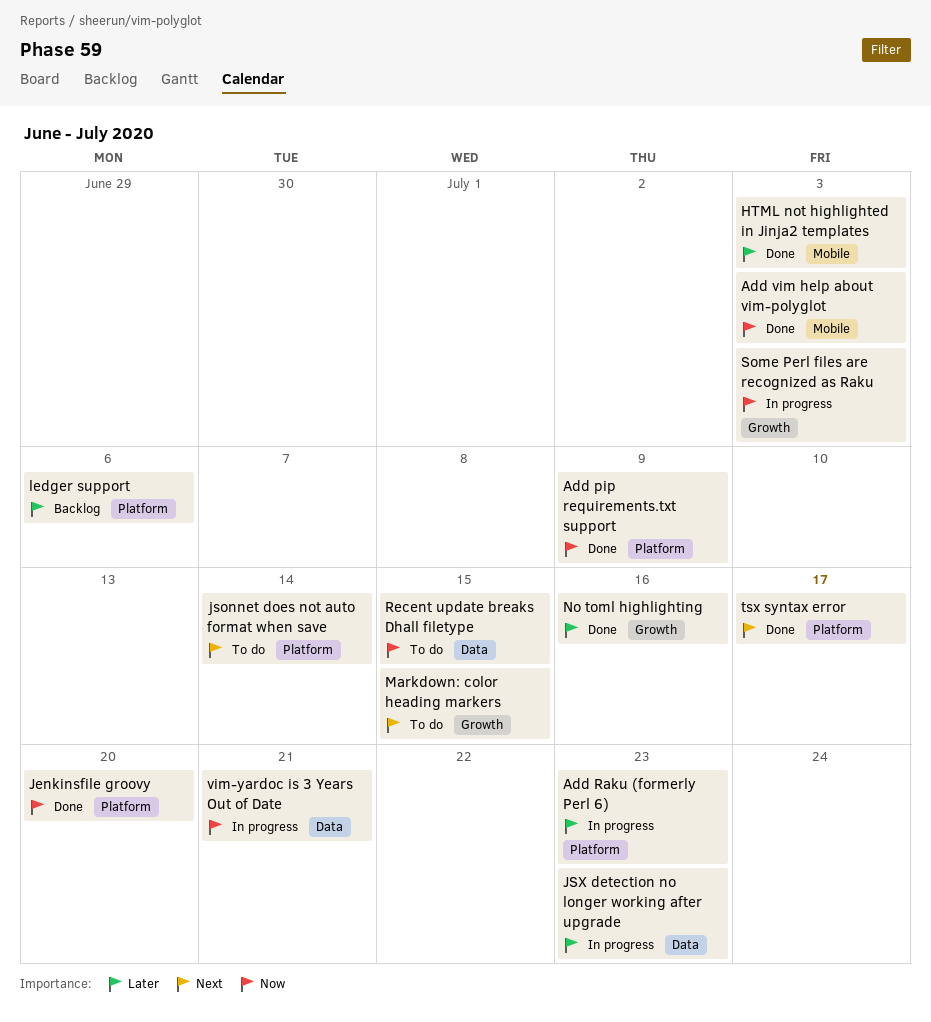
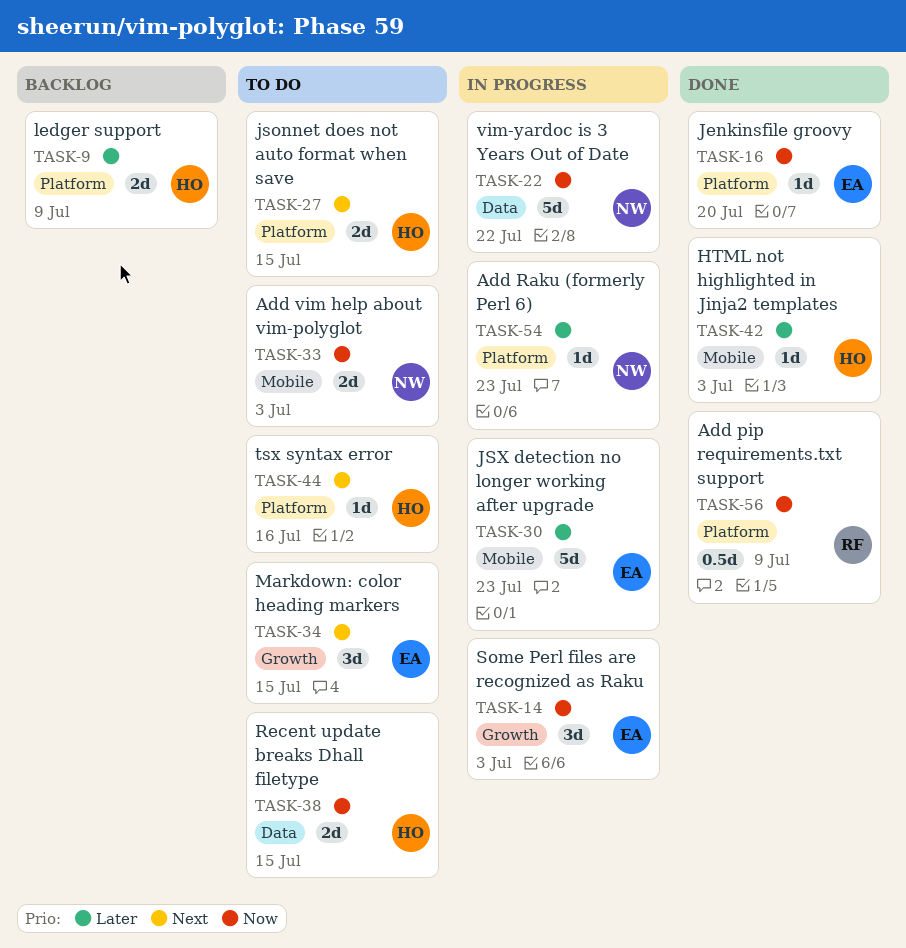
Add vim help about vim-polyglot, status: Done -> To do
jsonnet does not auto format when save, due: Jul 14 -> Jul 15
JSX detection no longer working after upgrade, label: Data -> Mobile
ledger support, due: Jul 6 -> Jul 9
No toml highlighting: present -> none
tsx syntax error, status: Done -> To do
tsx syntax error, due: Jul 17 -> Jul 16
vim-yardoc is 3 Years Out of Date, due: Jul 21 -> Jul 22

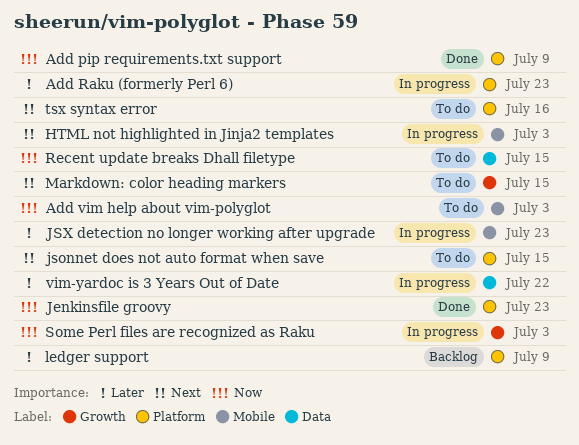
HTML not highlighted in Jinja2 templates, status: Done -> In progress
HTML not highlighted in Jinja2 templates, priority: Later -> Next
Jenkinsfile groovy, due: Jul 20 -> Jul 23
vim-yardoc is 3 Years Out of Date, priority: Now -> Later

